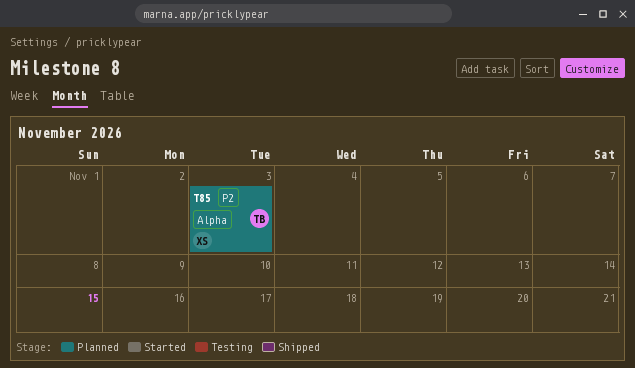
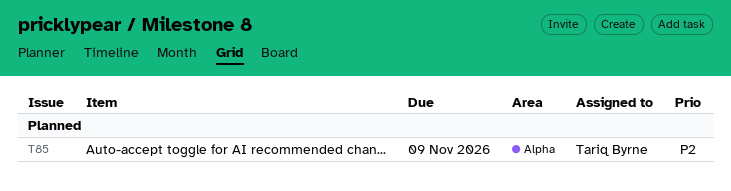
T85, due: Nov 3 -> Nov 9

